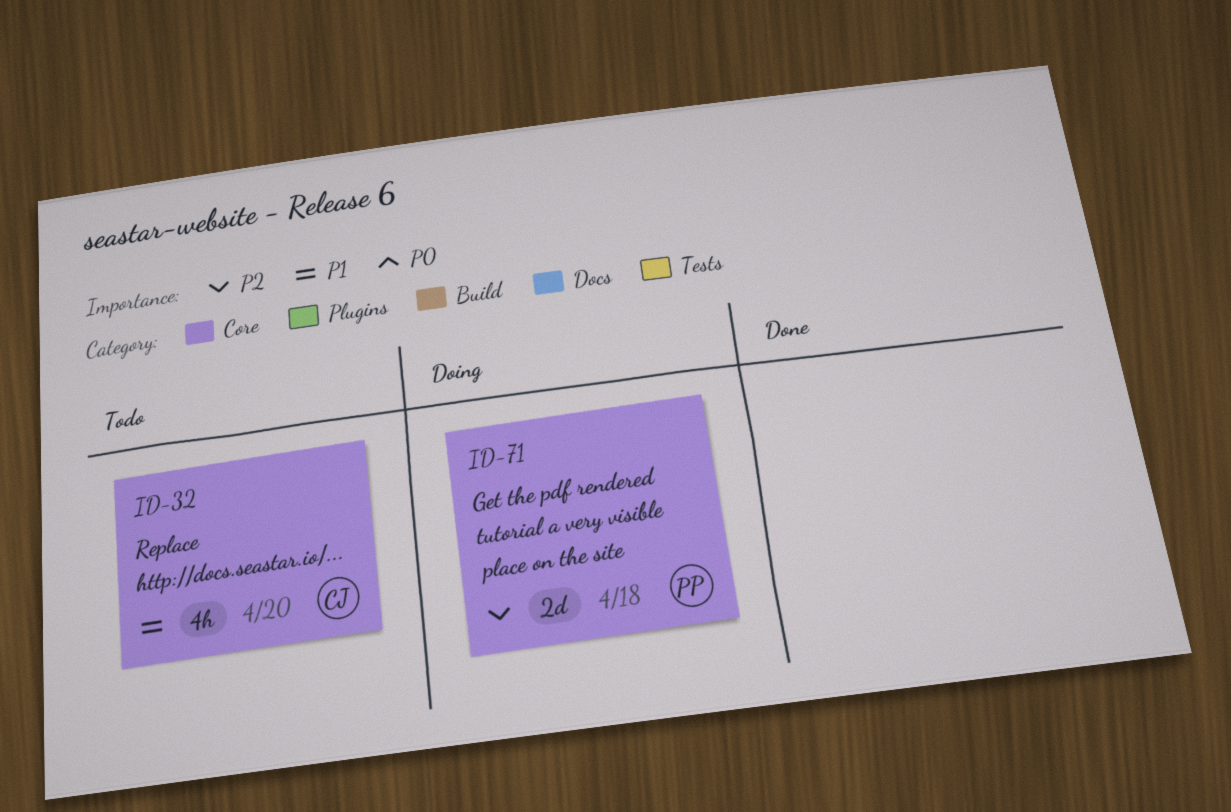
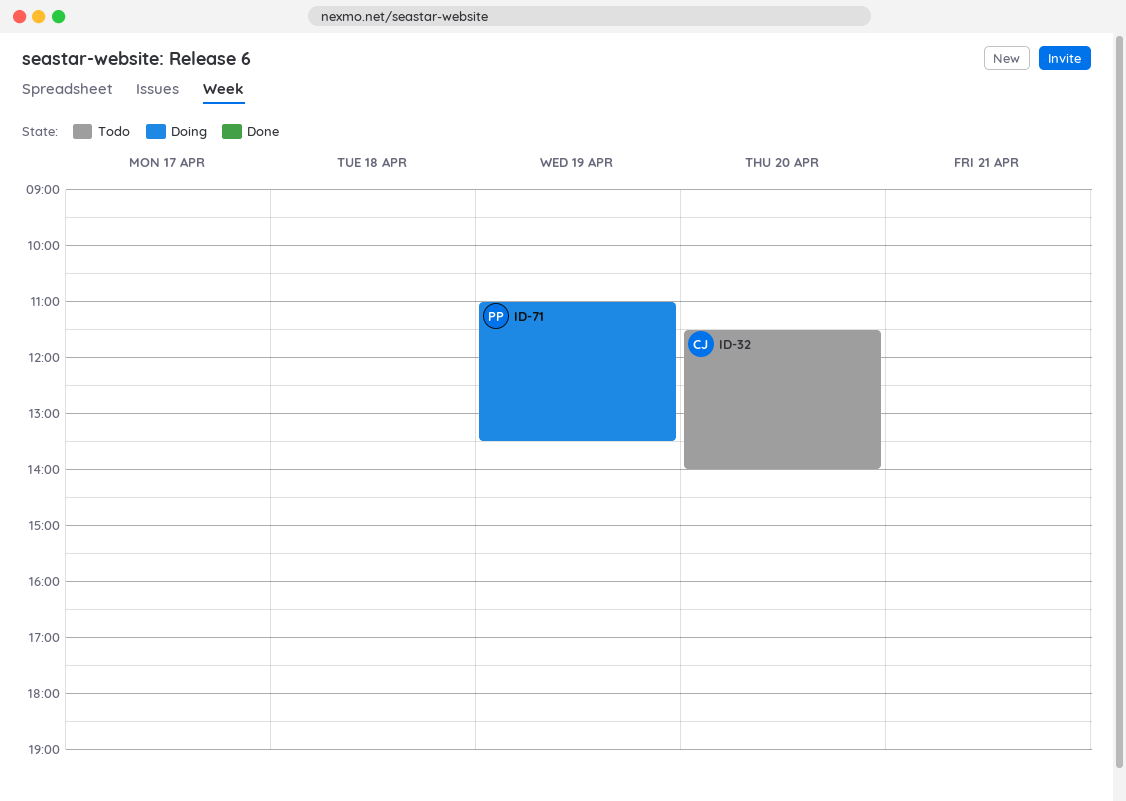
ID-71, day: Apr 18 -> Apr 19

